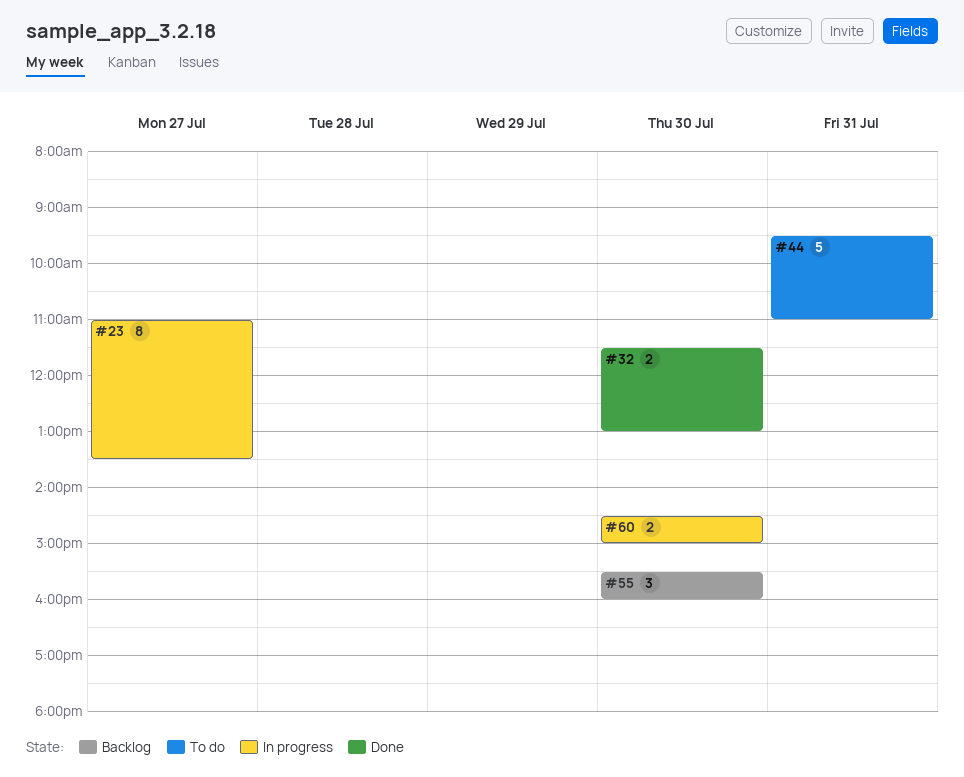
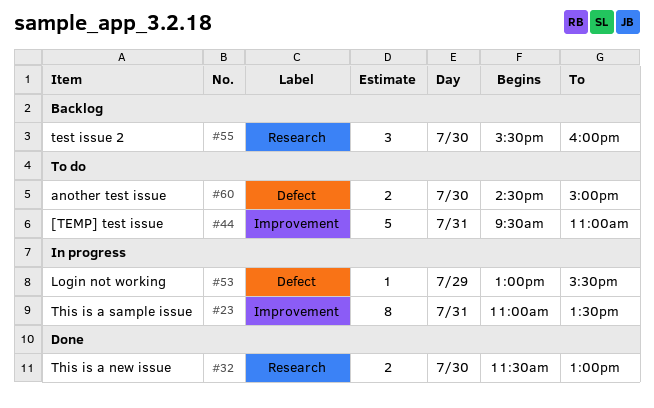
#23, day: Jul 27 -> Jul 31
#53: none -> present
#60, status: In progress -> To do

